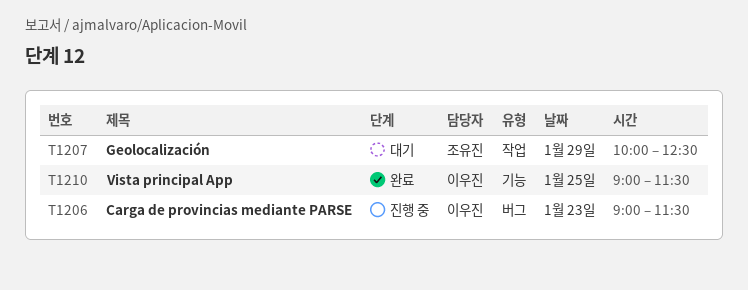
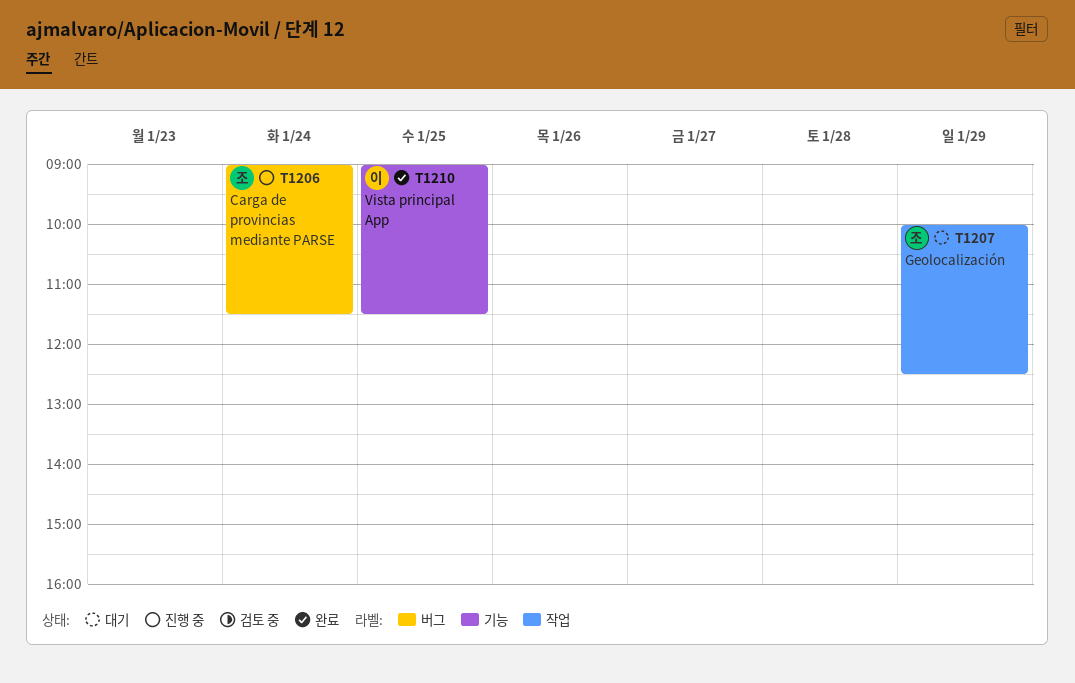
T1206, owner: 이우진 -> 조유진
T1206, day: Jan 23 -> Jan 24

